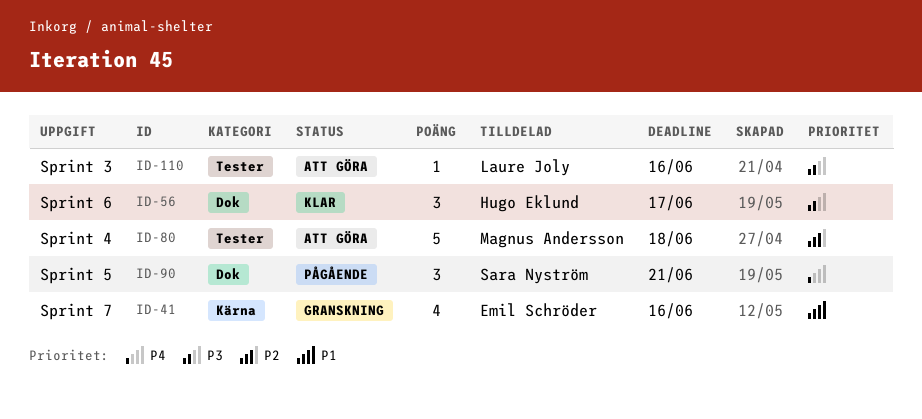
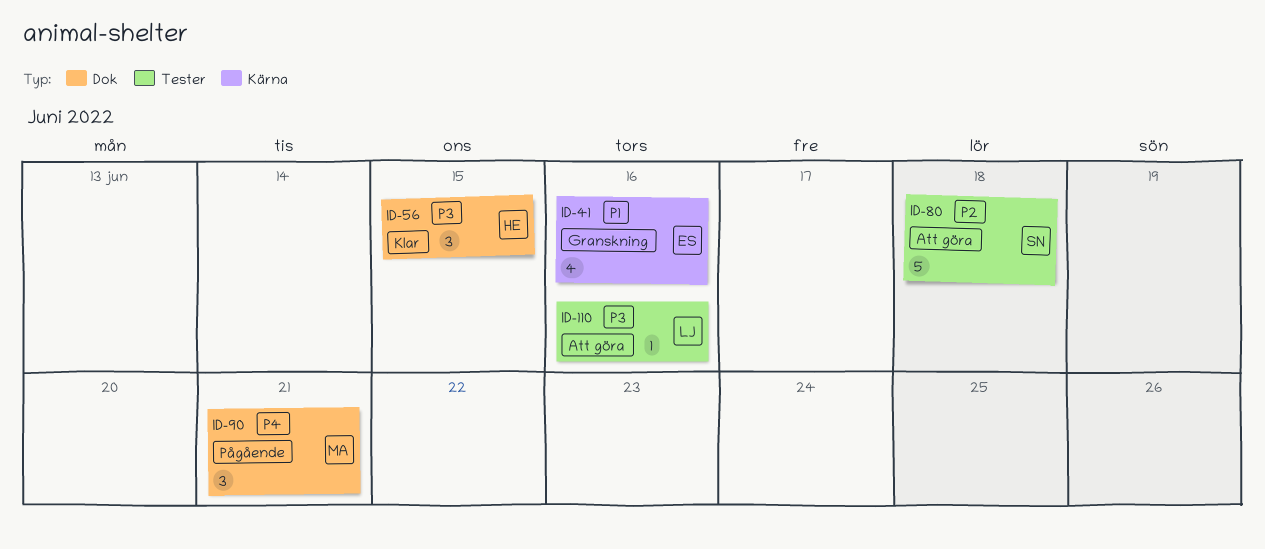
ID-56, due: Jun 17 -> Jun 15
ID-80, owner: Magnus Andersson -> Sara Nyström
ID-90, owner: Sara Nyström -> Magnus Andersson

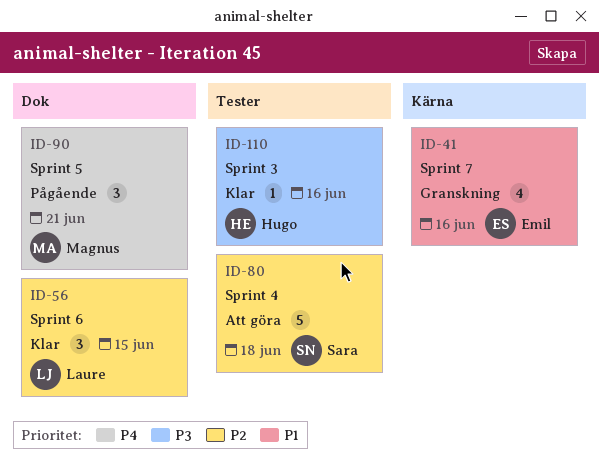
ID-56, owner: Hugo -> Laure
ID-56, priority: P3 -> P2
ID-110, status: Att göra -> Klar
ID-110, owner: Laure -> Hugo

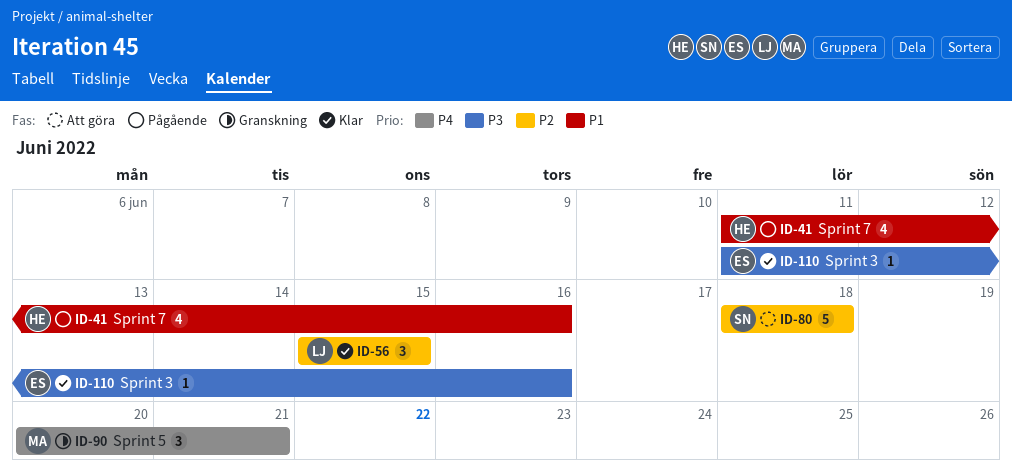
ID-41, status: Granskning -> Pågående
ID-41, owner: Emil -> Hugo
ID-90, status: Pågående -> Granskning
ID-110, owner: Hugo -> Emil

